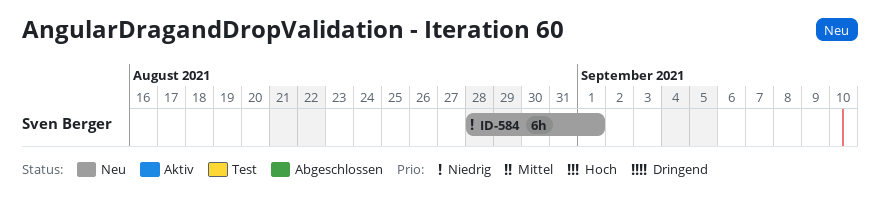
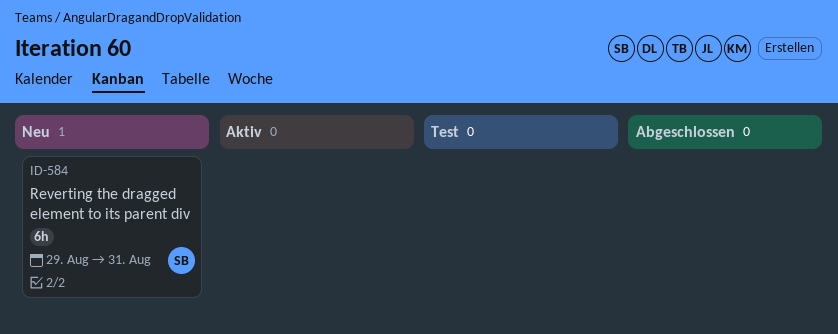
ID-584, start: Aug 28 -> Aug 29
ID-584, due: Sep 1 -> Aug 31

